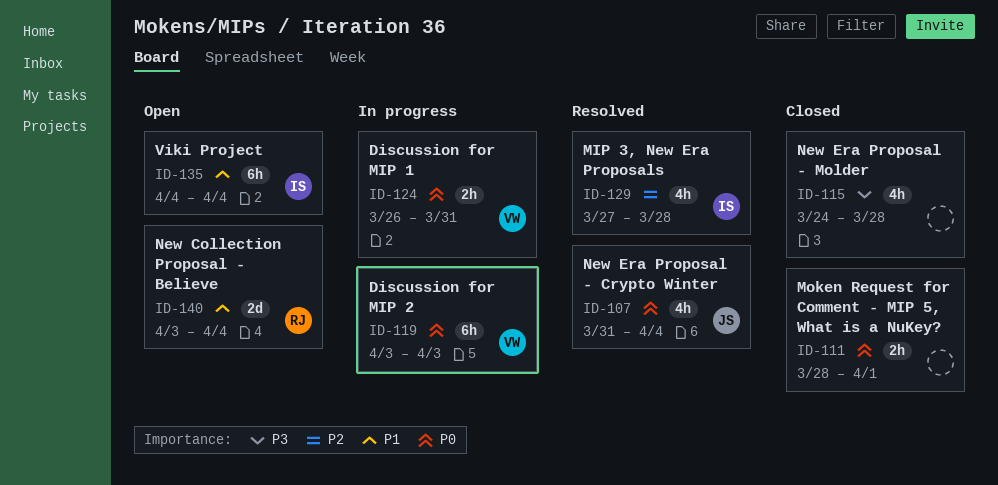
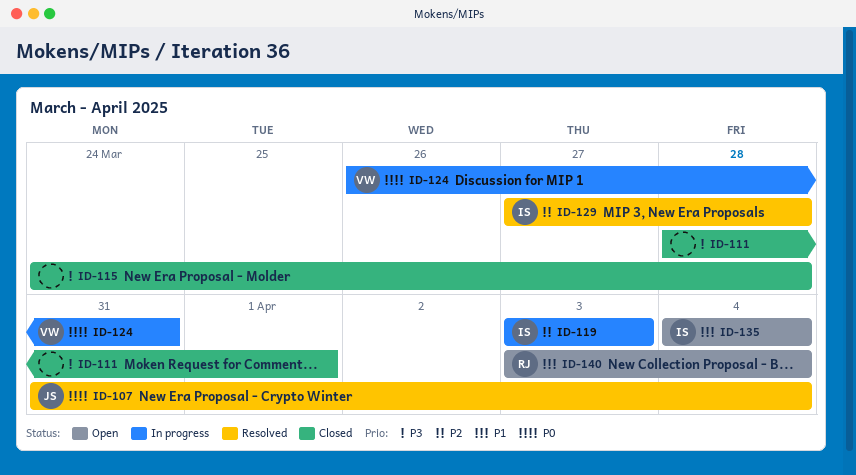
ID-111, priority: P0 -> P3
ID-119, owner: VW -> IS
ID-119, priority: P0 -> P2

